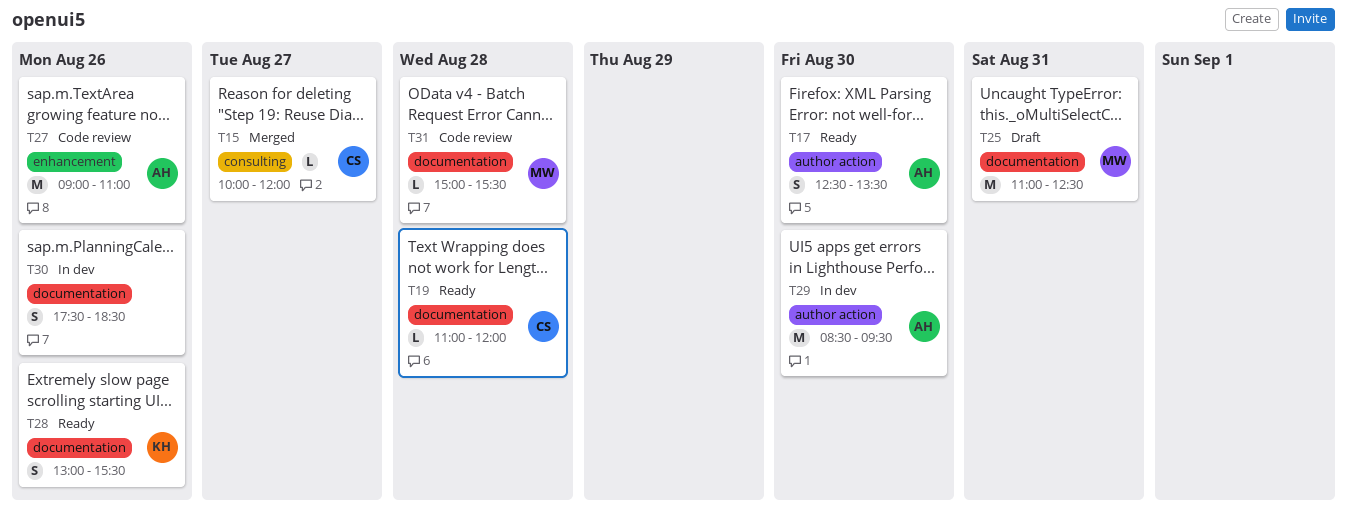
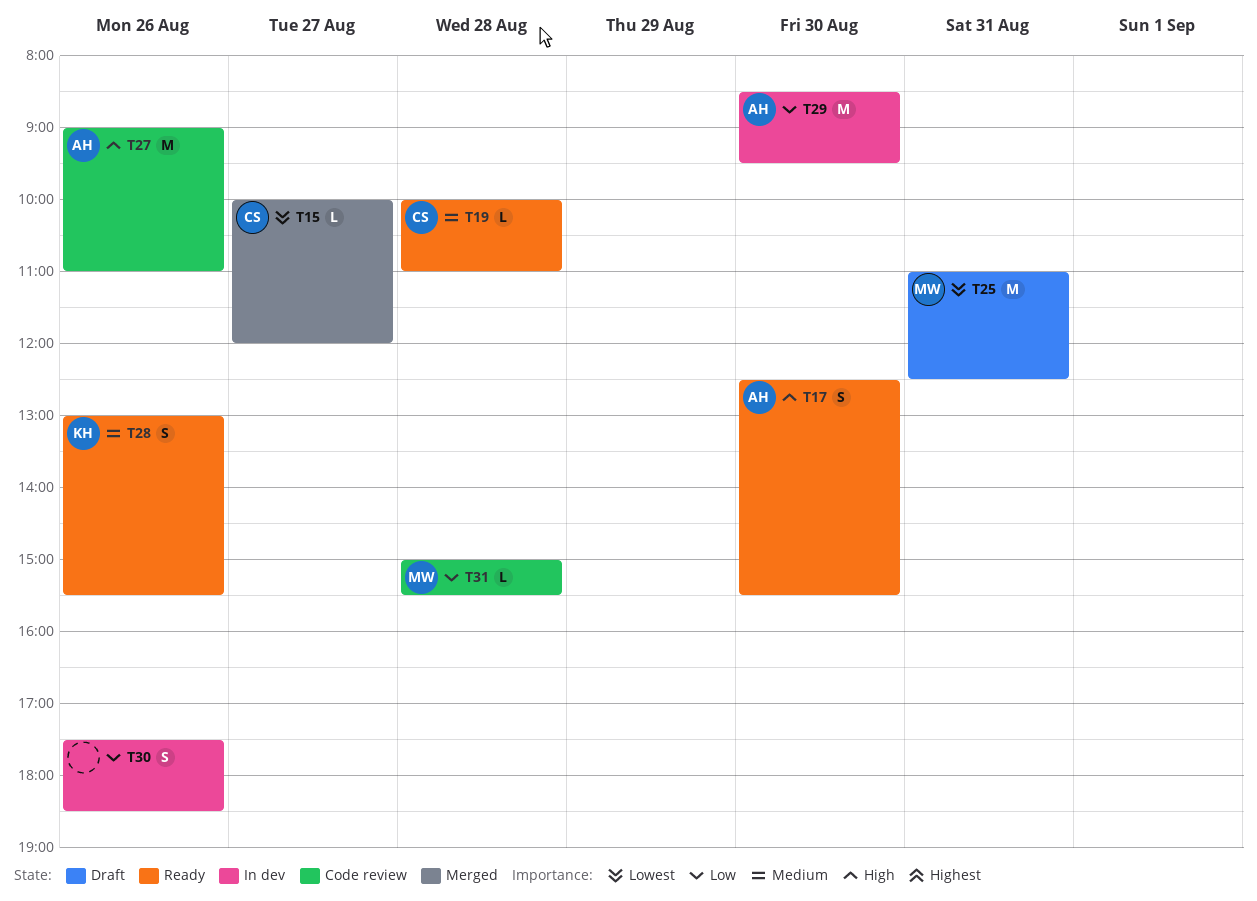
T17, ends: 13:30 -> 15:30
T19, begins: 11:00 -> 10:00
T19, ends: 12:00 -> 11:00

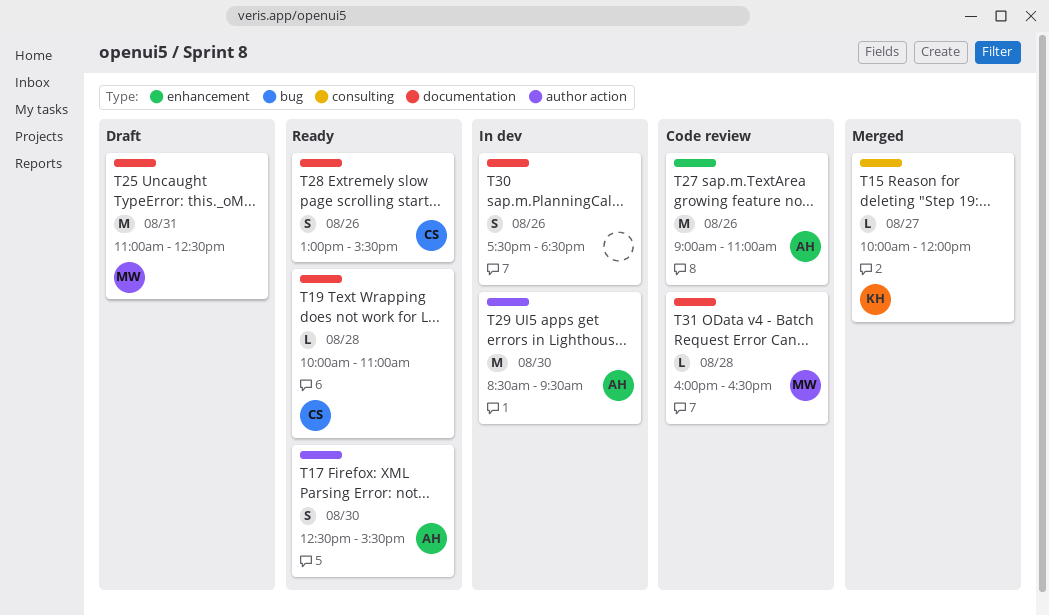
T15, owner: CS -> KH
T28, owner: KH -> CS
T31, begins: 15:00 -> 16:00
T31, ends: 15:30 -> 16:30

